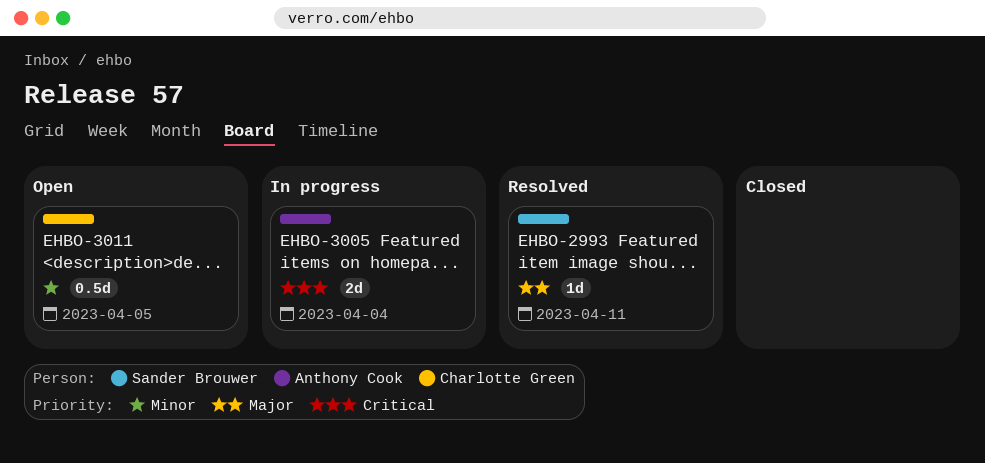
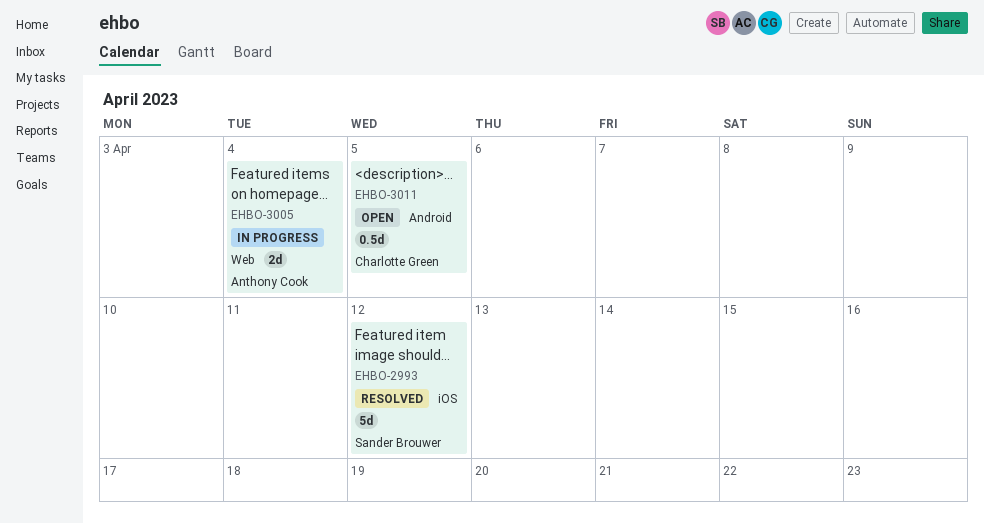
EHBO-2993, estimate: 1d -> 5d
EHBO-2993, due: Apr 11 -> Apr 12

